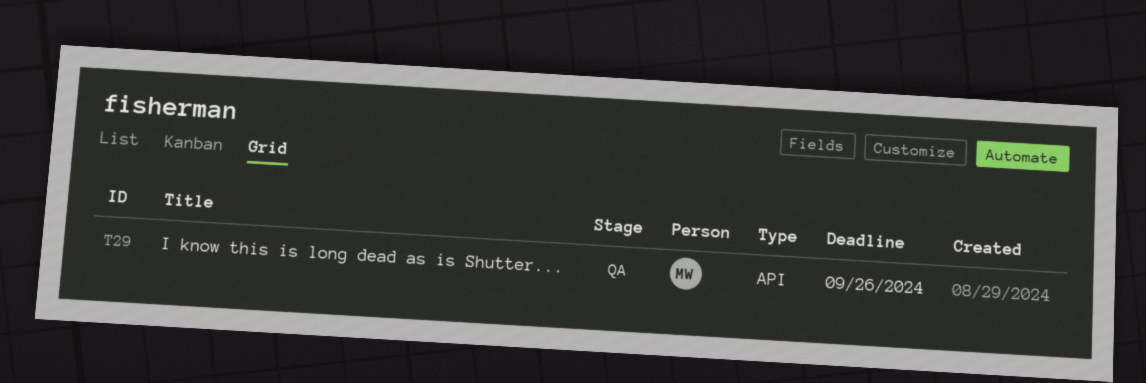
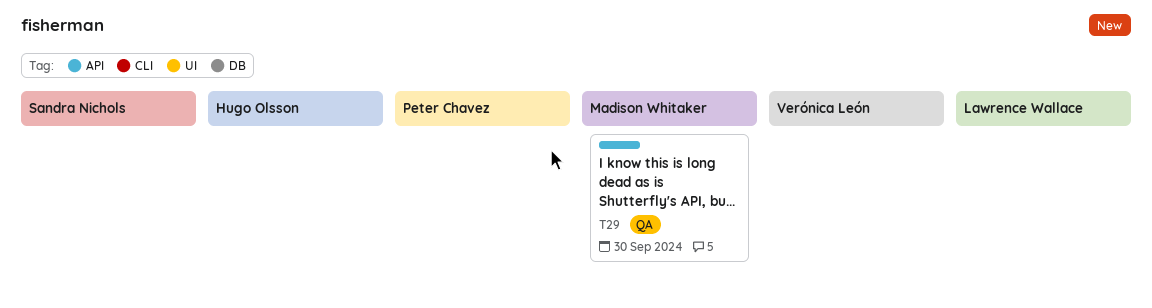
T29, due: Sep 26 -> Sep 30

